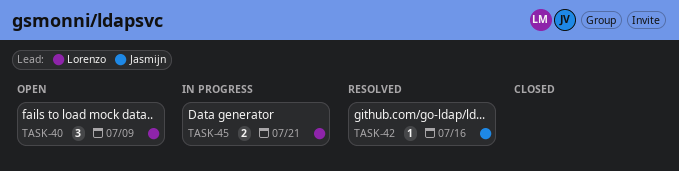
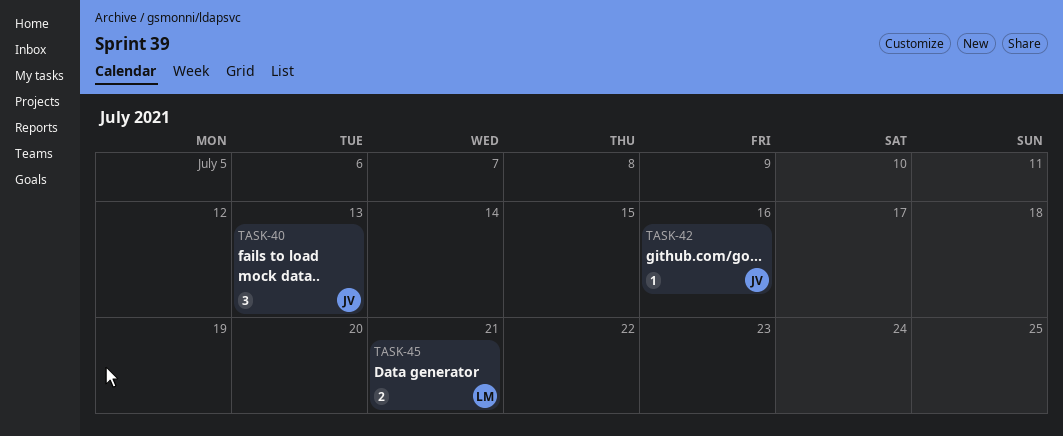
TASK-40, owner: Lorenzo -> Jasmijn
TASK-40, due: Jul 9 -> Jul 13

